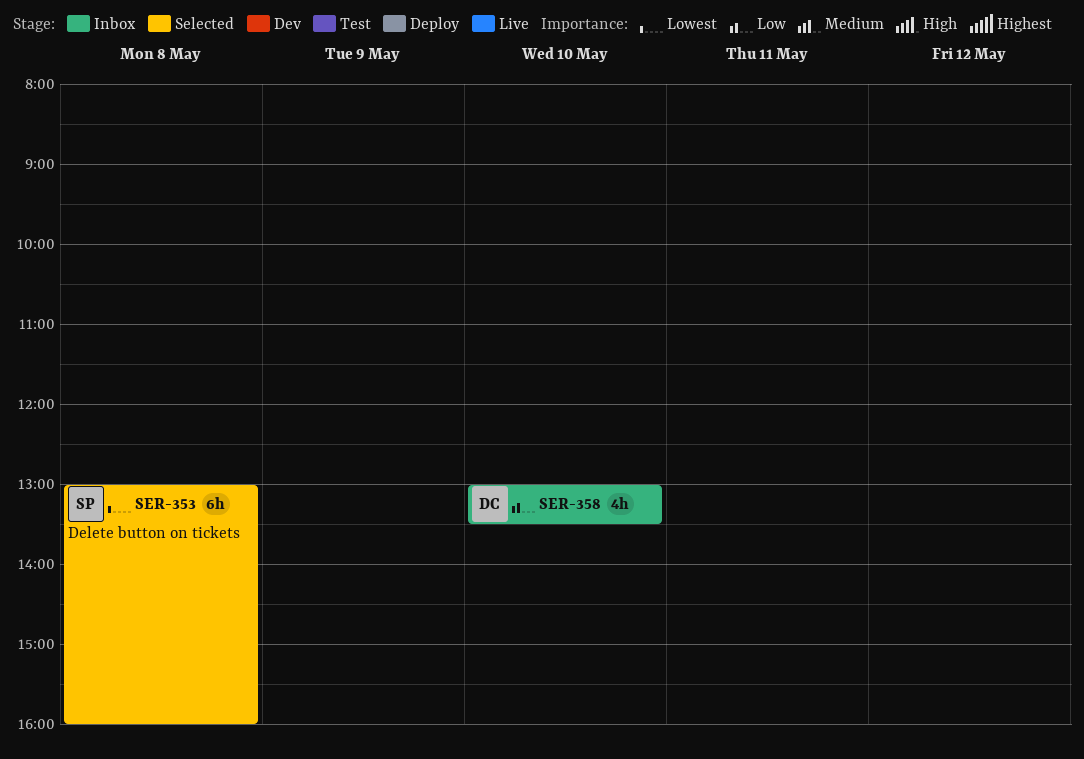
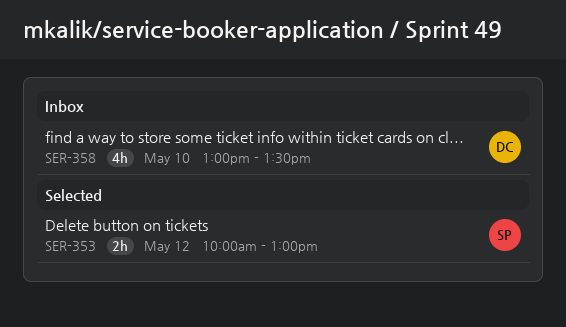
SER-353, estimate: 6h -> 2h
SER-353, day: May 8 -> May 12
SER-353, begins: 13:00 -> 10:00
SER-353, ends: 16:00 -> 13:00

